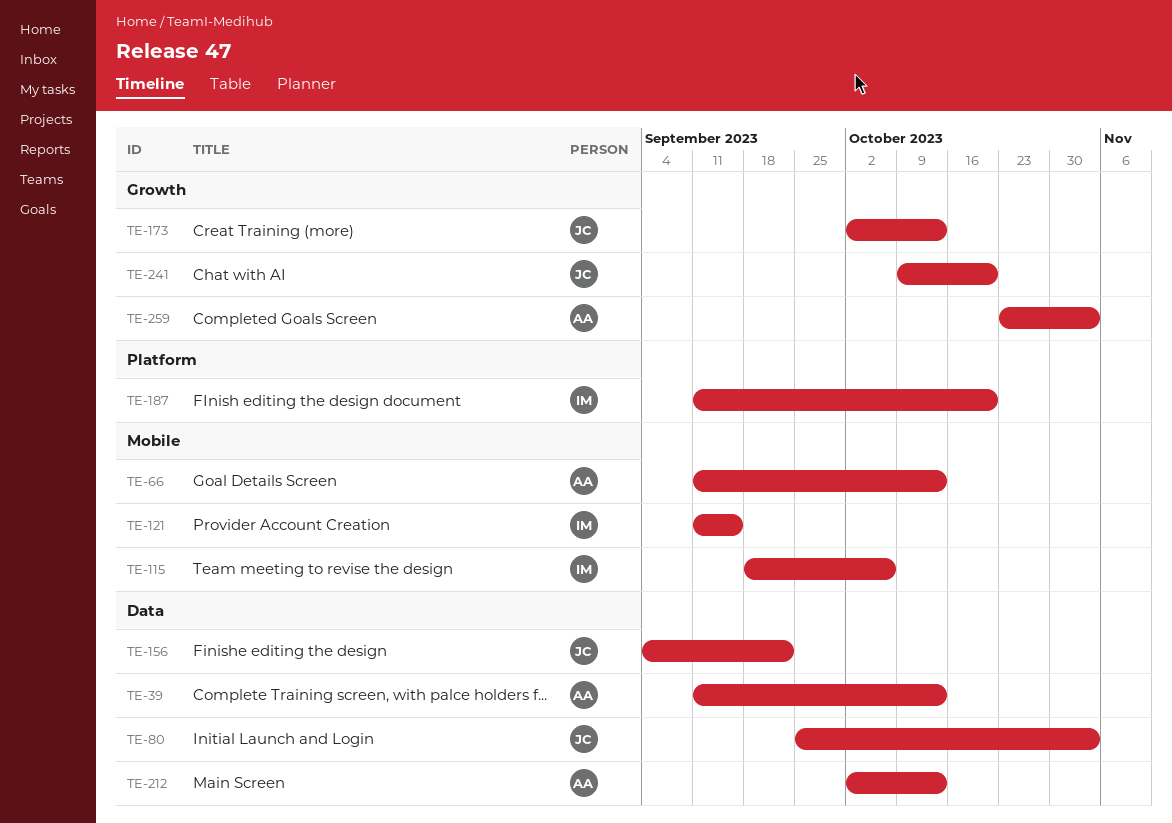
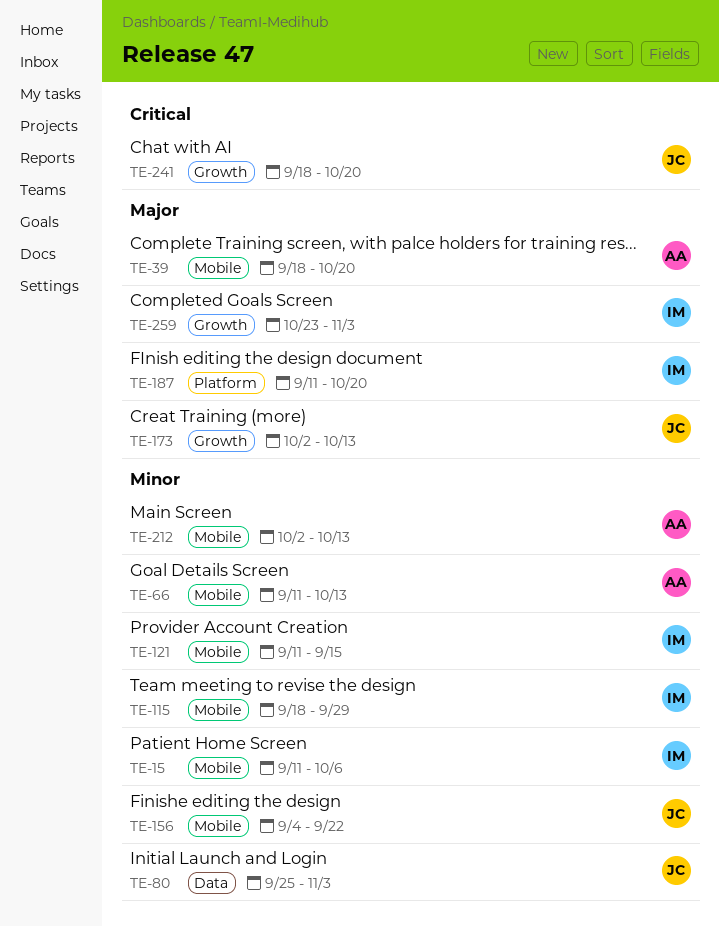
TE-15: none -> present
TE-39, label: Data -> Mobile
TE-39, start: Sep 11 -> Sep 18
TE-39, due: Oct 13 -> Oct 20
TE-115, due: Oct 6 -> Sep 29
TE-156, label: Data -> Mobile
TE-212, label: Data -> Mobile
TE-241, start: Oct 9 -> Sep 18
TE-259, owner: AA -> IM

